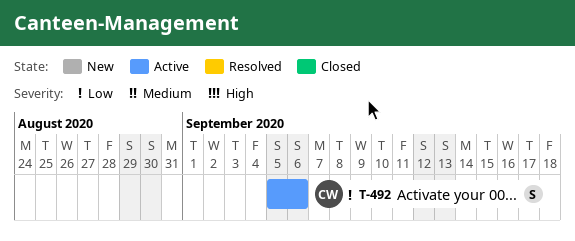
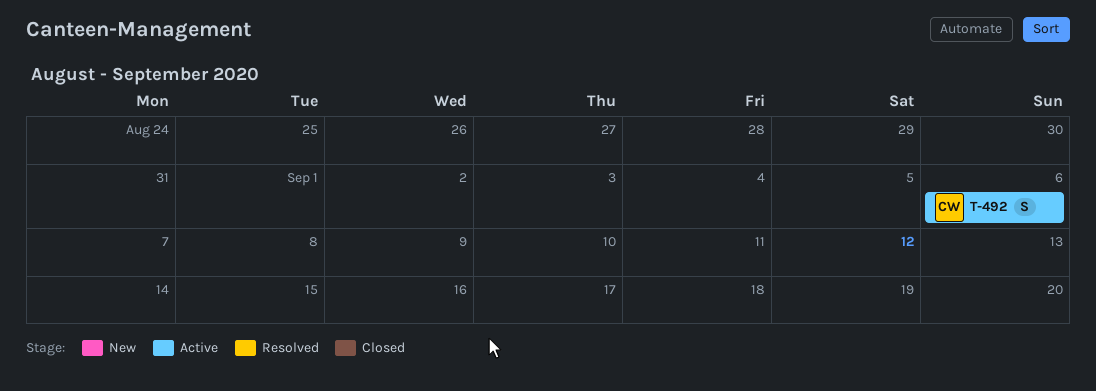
T-492, start: Sep 5 -> Sep 6

